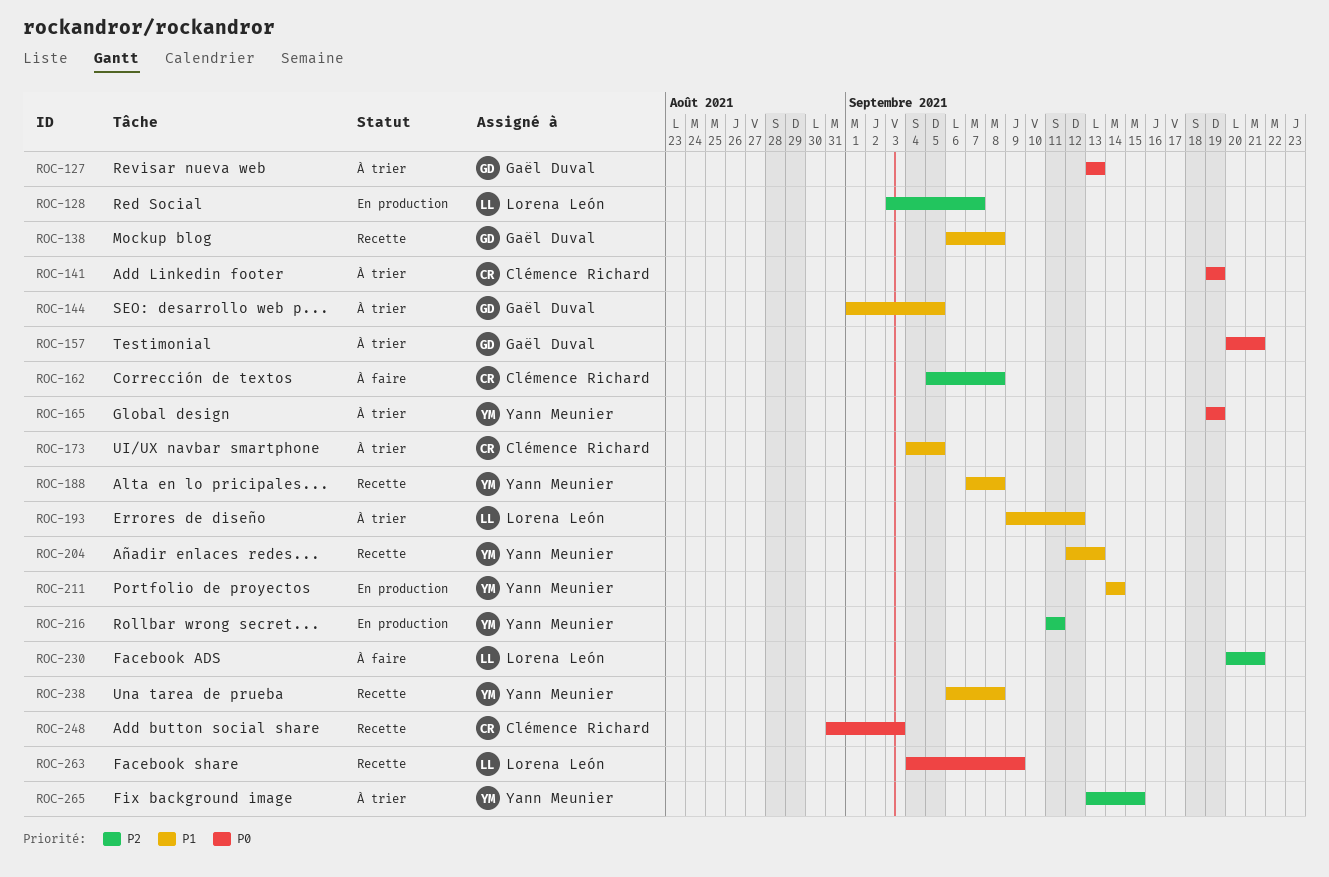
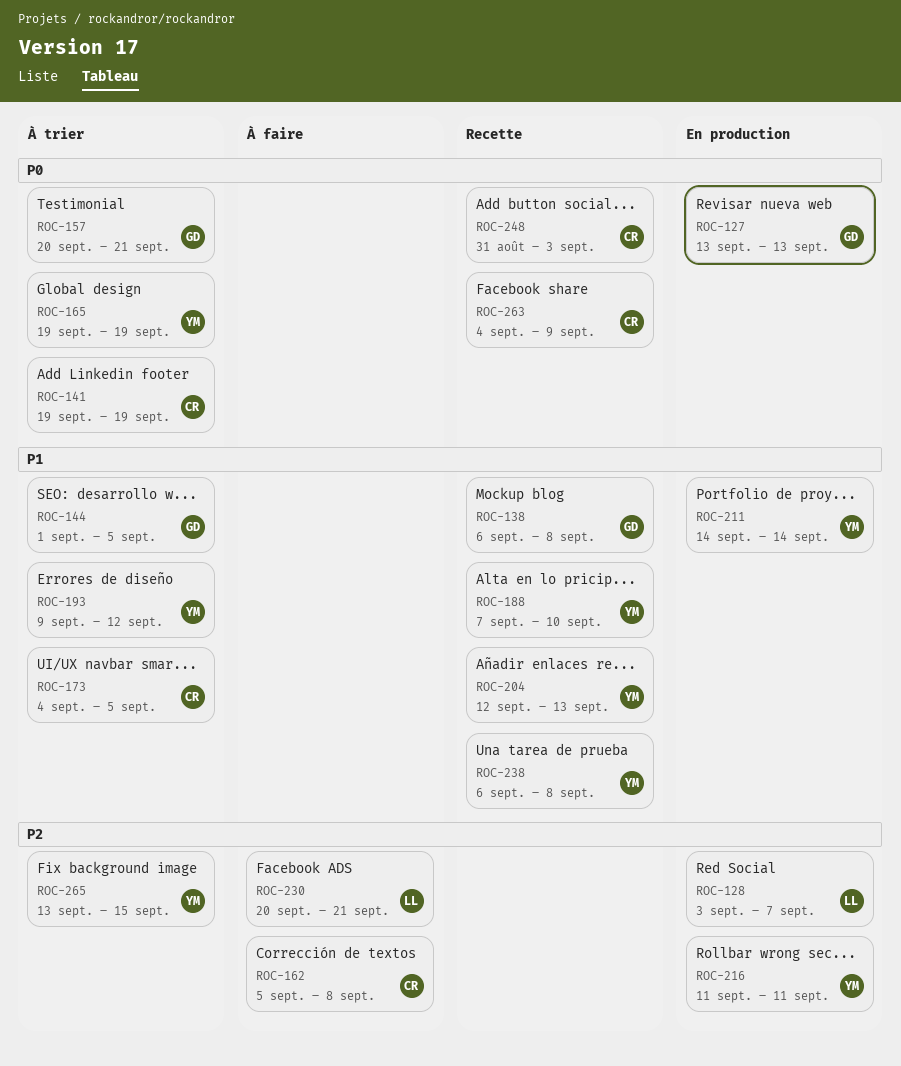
ROC-127, status: À trier -> En production
ROC-188, due: Sep 8 -> Sep 10
ROC-193, owner: Lorena León -> Yann Meunier
ROC-263, owner: Lorena León -> Clémence Richard

